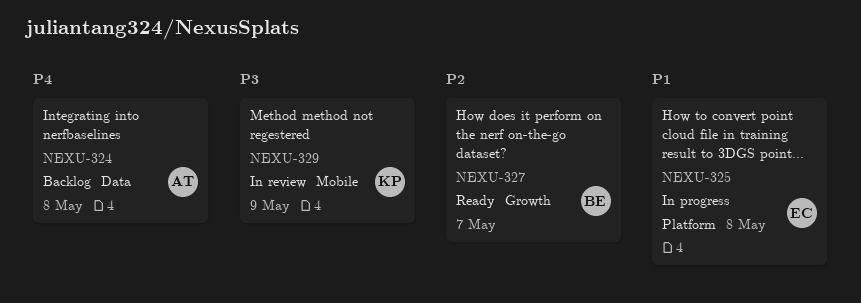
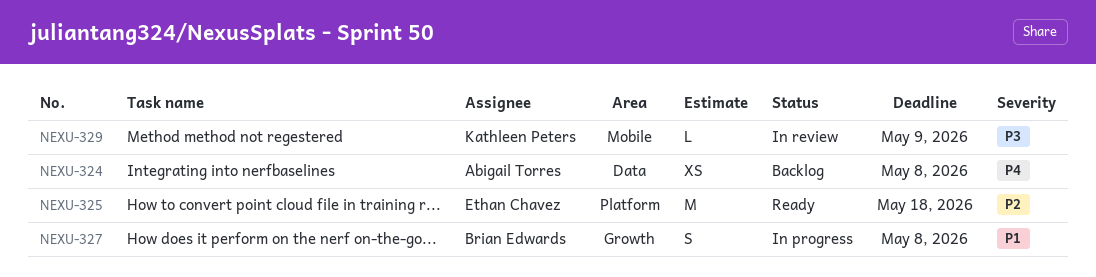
NEXU-325, status: In progress -> Ready
NEXU-325, priority: P1 -> P2
NEXU-325, due: May 8 -> May 18
NEXU-327, status: Ready -> In progress
NEXU-327, priority: P2 -> P1
NEXU-327, due: May 7 -> May 8

